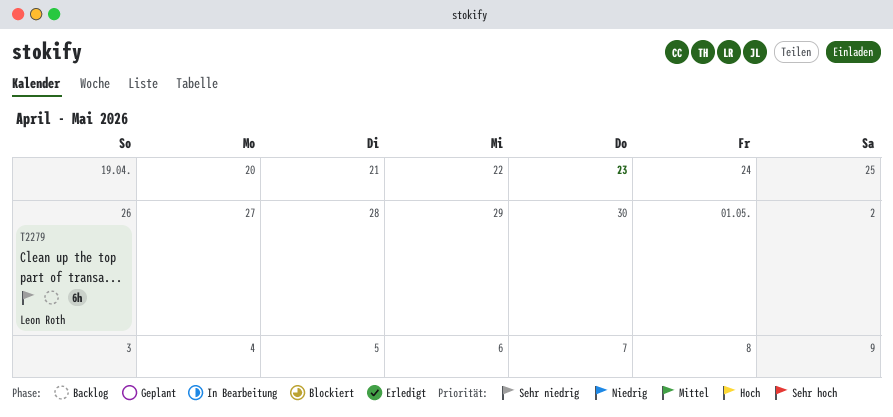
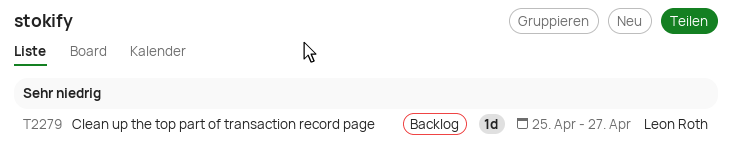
T2279, estimate: 6h -> 1d
T2279, due: Apr 26 -> Apr 27

